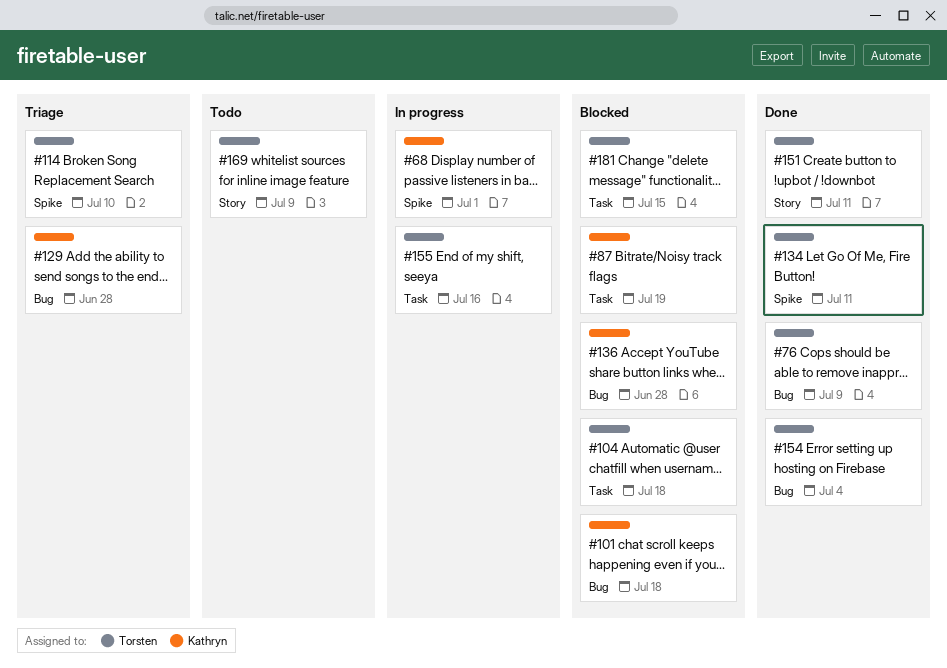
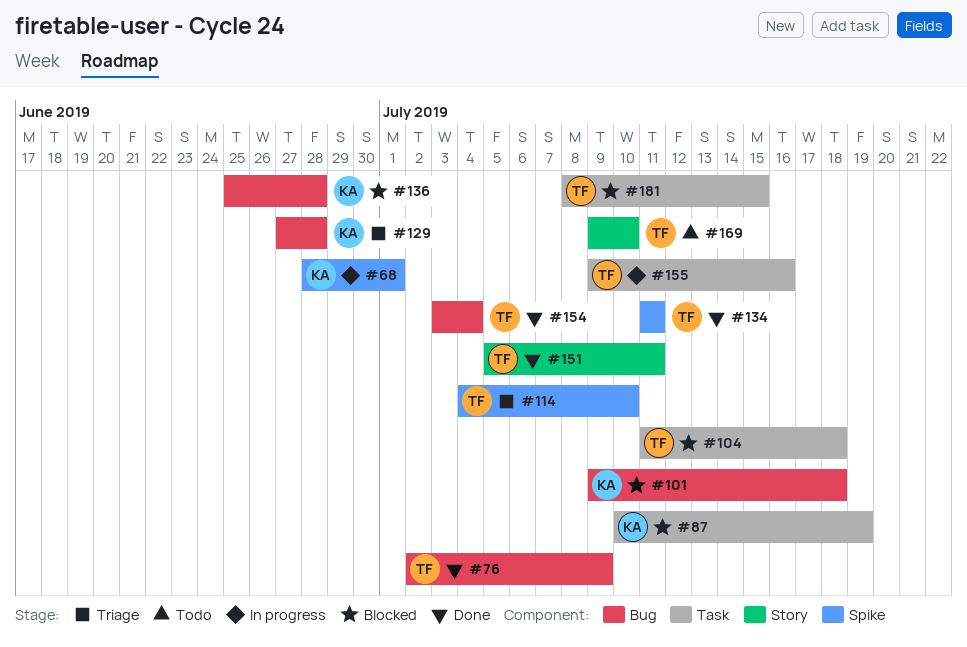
#169, due: Jul 9 -> Jul 10

